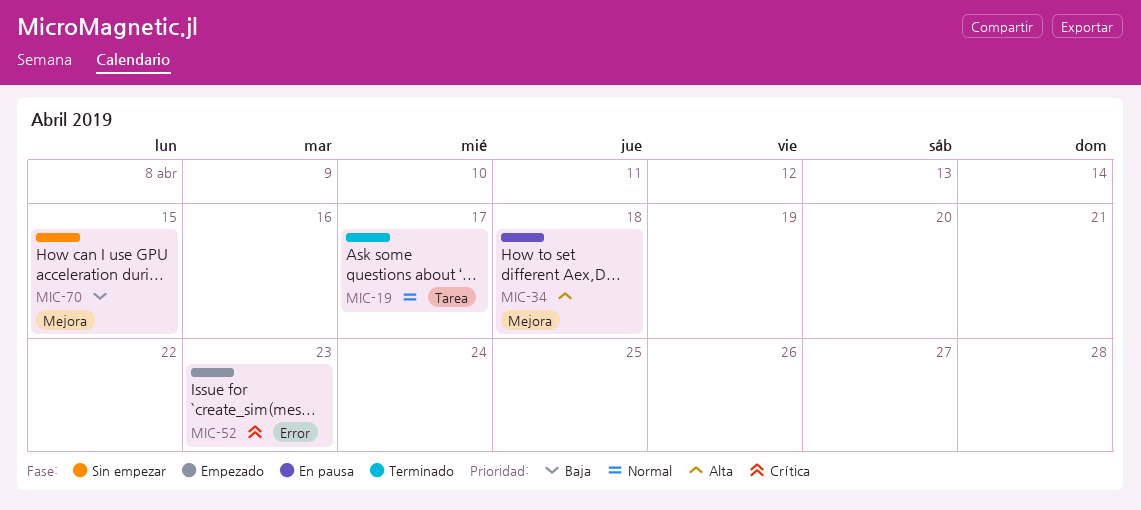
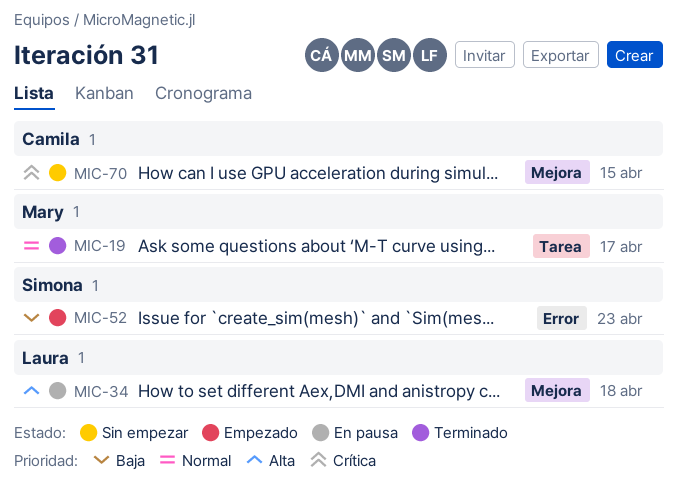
MIC-52, priority: Crítica -> Baja
MIC-70, priority: Baja -> Crítica

